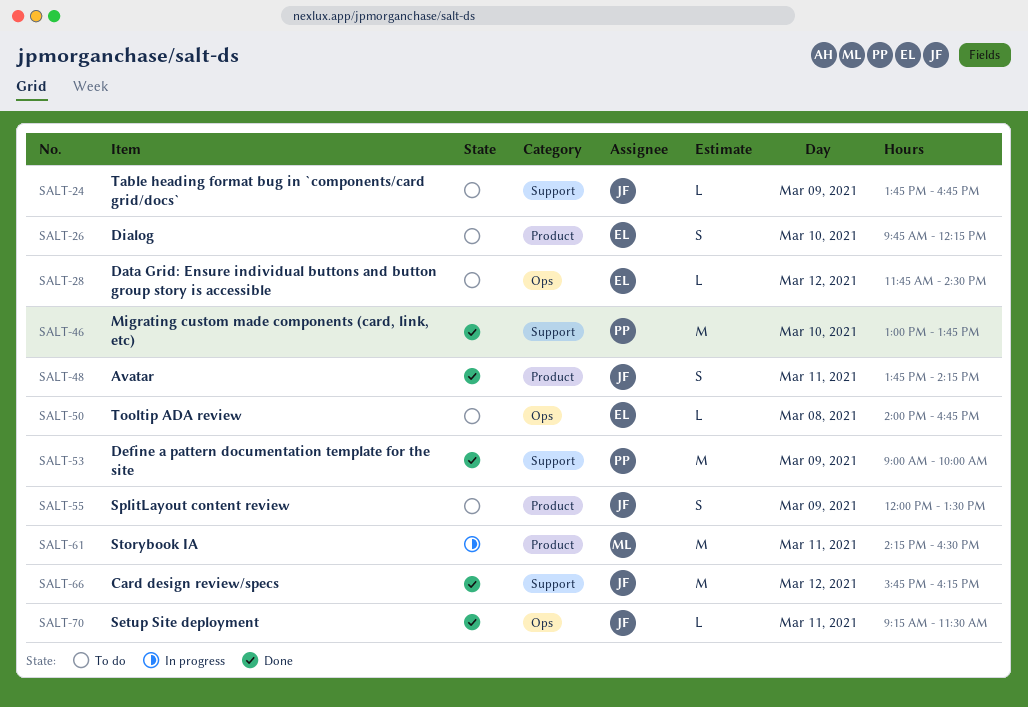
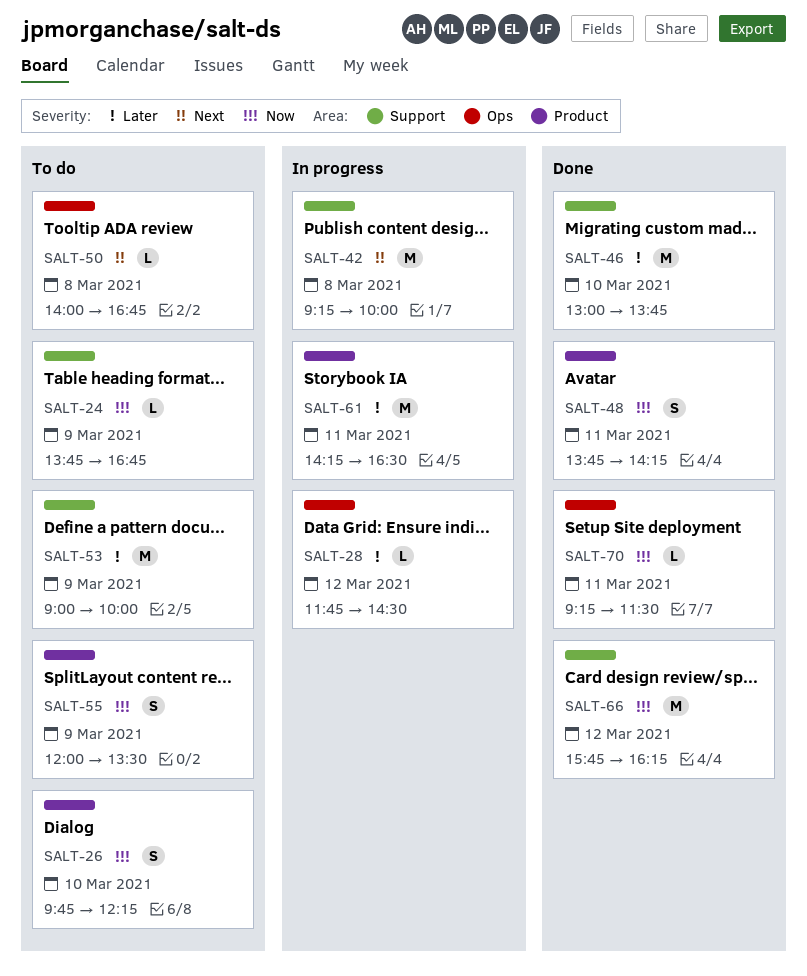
SALT-28, status: To do -> In progress
SALT-42: none -> present
SALT-53, status: Done -> To do

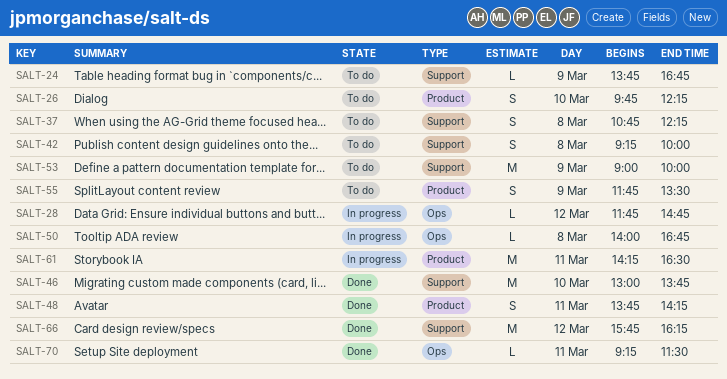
SALT-28, ends: 14:30 -> 14:45
SALT-37: none -> present
SALT-42, status: In progress -> To do
SALT-42, estimate: M -> S
SALT-50, status: To do -> In progress
SALT-55, begins: 12:00 -> 11:45

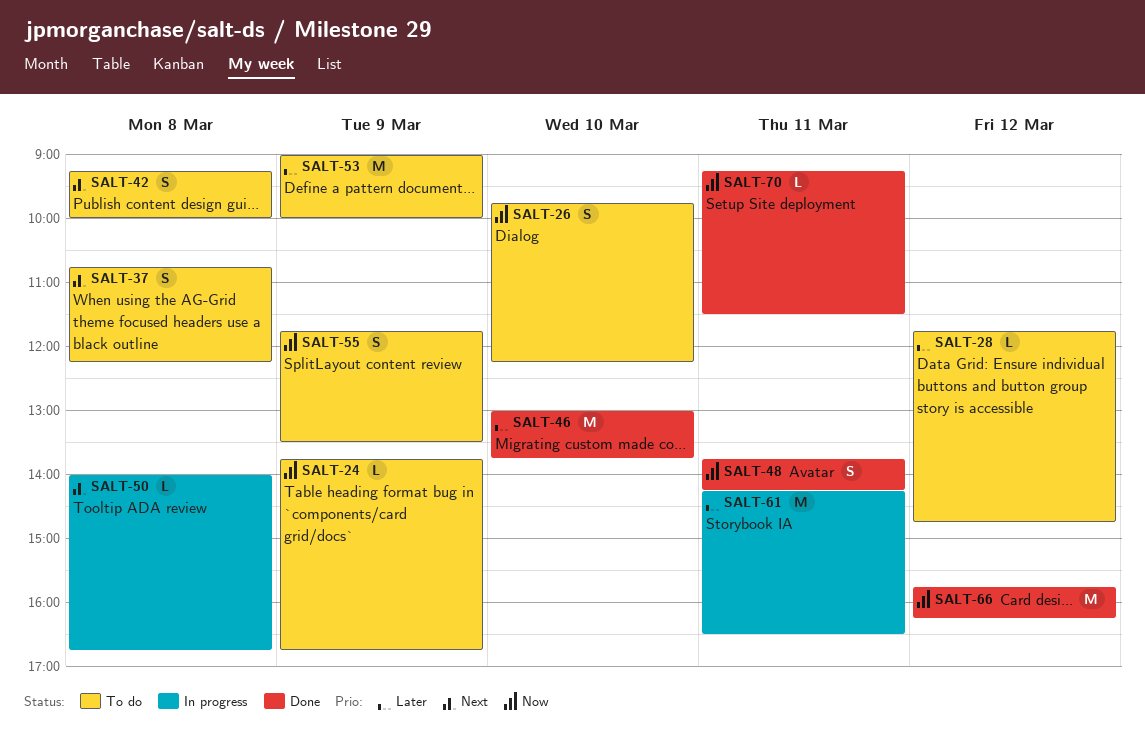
SALT-28, status: In progress -> To do

